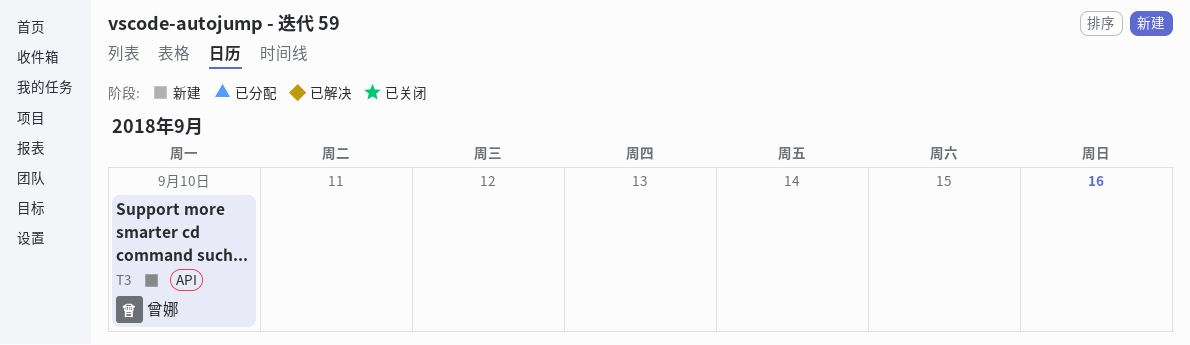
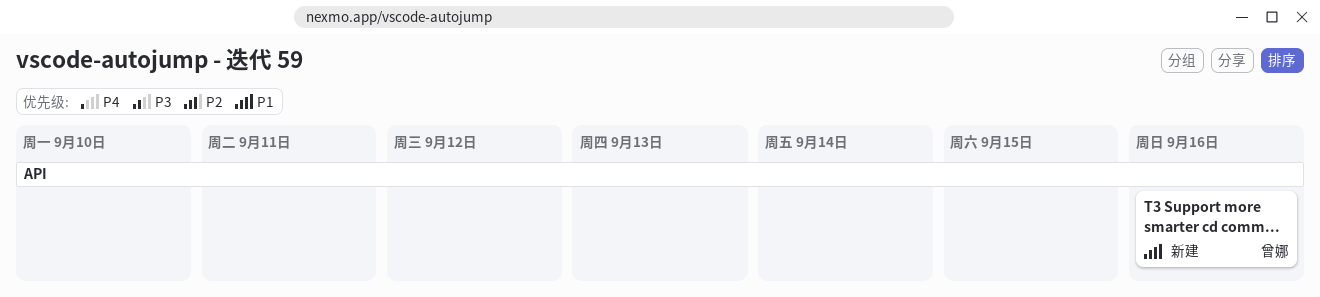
T3, due: Sep 10 -> Sep 16

